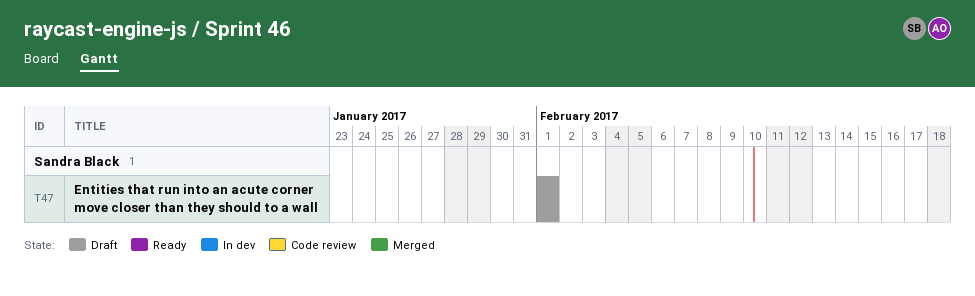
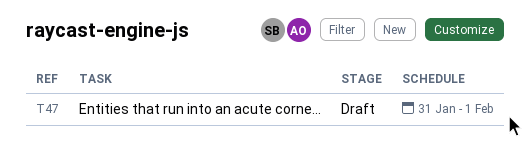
T47, start: Feb 1 -> Jan 31

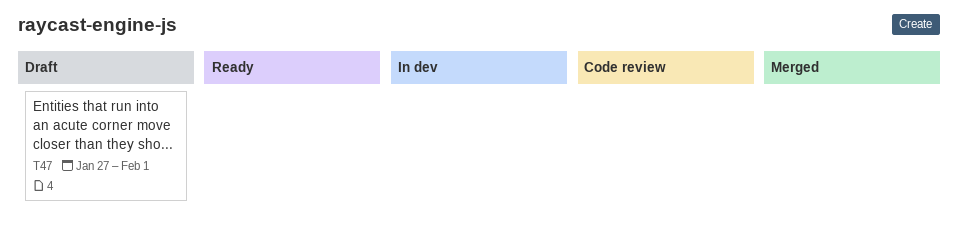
T47, start: Jan 31 -> Jan 27

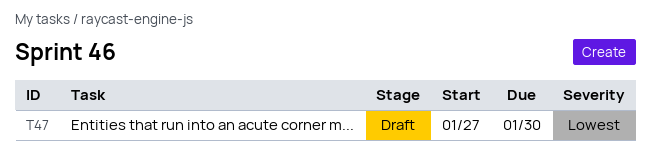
T47, due: Feb 1 -> Jan 30

